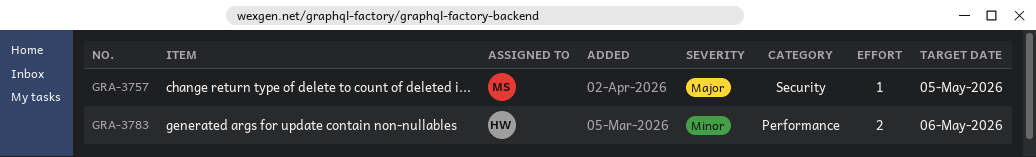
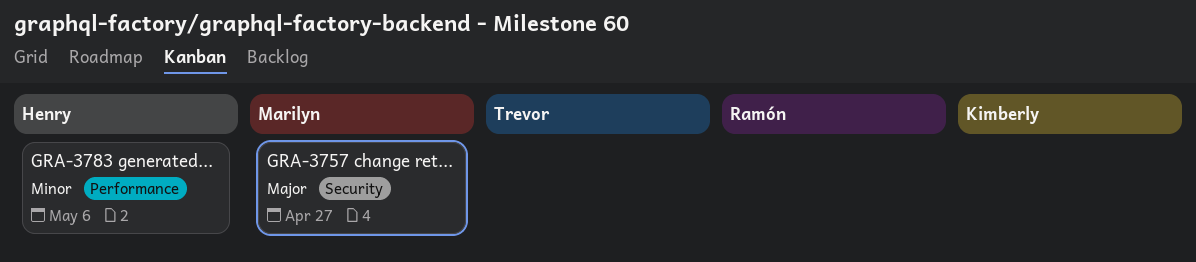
GRA-3757, due: May 5 -> Apr 27

